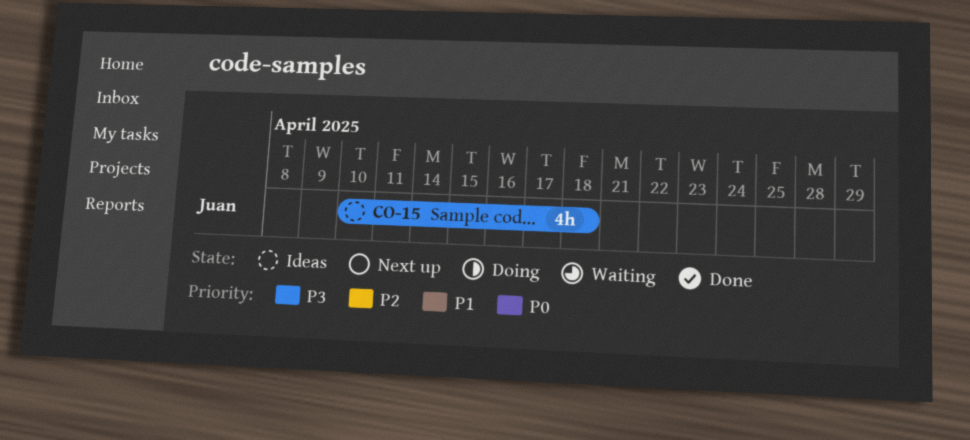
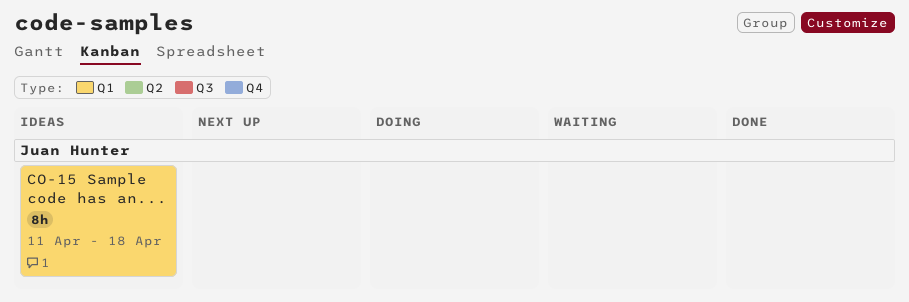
CO-15, estimate: 4h -> 8h
CO-15, start: Apr 10 -> Apr 11

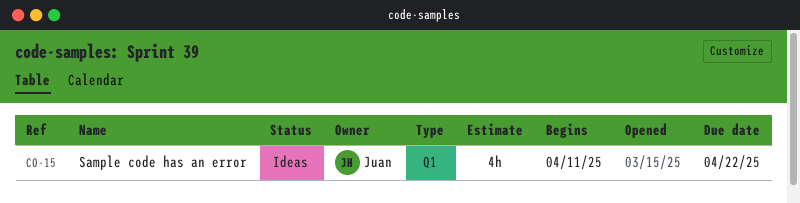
CO-15, estimate: 8h -> 4h
CO-15, due: Apr 18 -> Apr 22

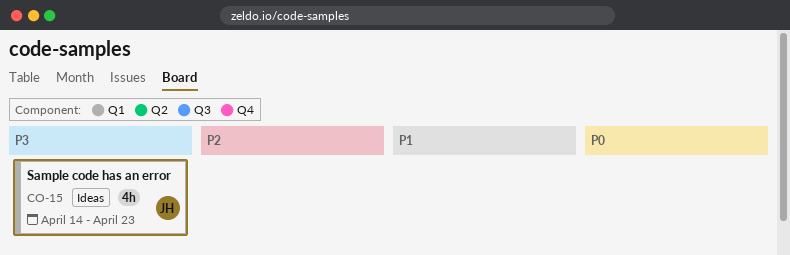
CO-15, start: Apr 11 -> Apr 14
CO-15, due: Apr 22 -> Apr 23

